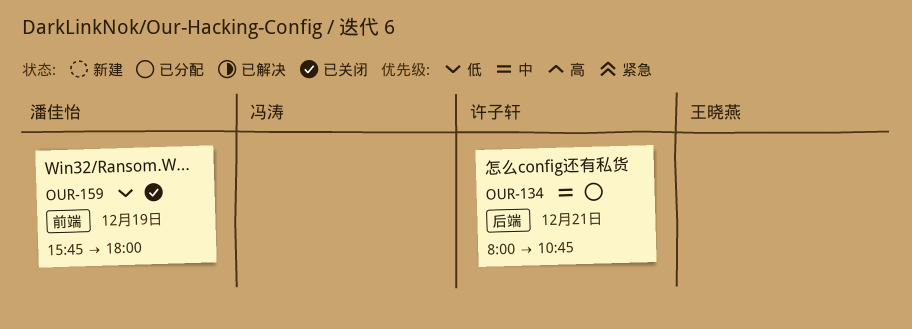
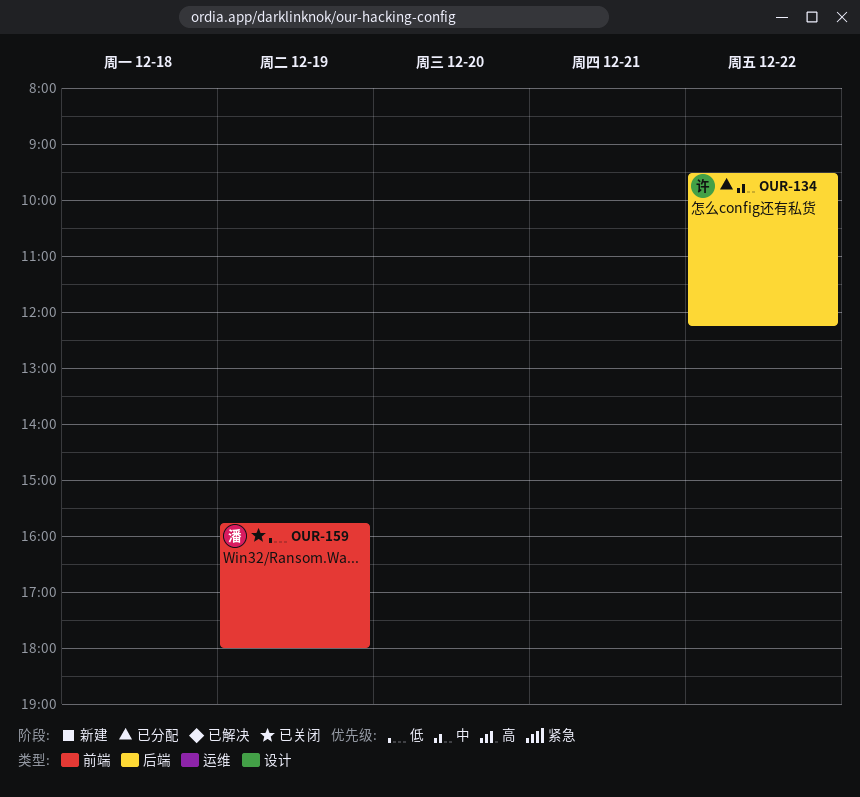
OUR-134, day: Dec 21 -> Dec 22
OUR-134, begins: 08:00 -> 09:30
OUR-134, ends: 10:45 -> 12:15

